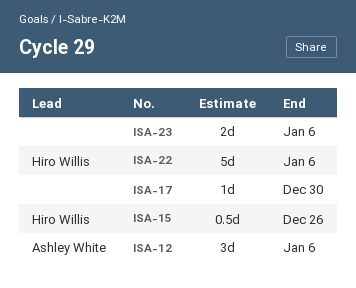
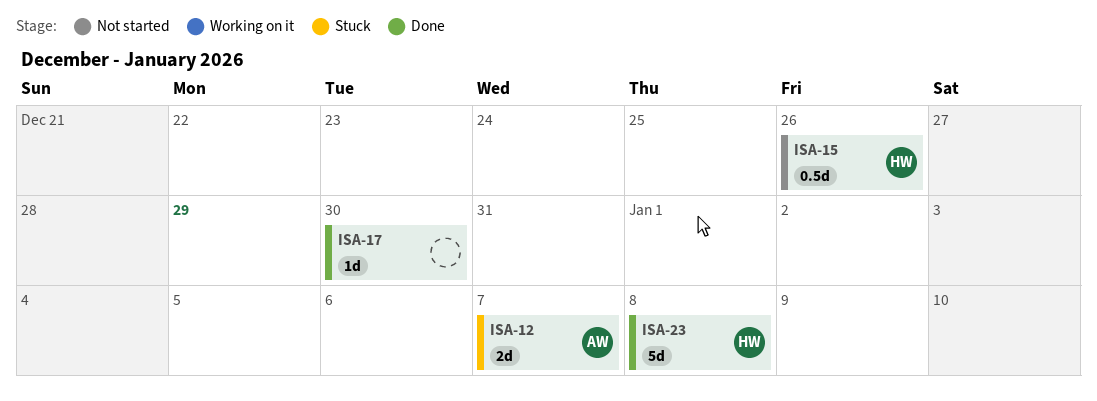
ISA-12, estimate: 3d -> 2d
ISA-12, due: Jan 6 -> Jan 7
ISA-22: present -> none
ISA-23, owner: none -> Hiro Willis
ISA-23, estimate: 2d -> 5d
ISA-23, due: Jan 6 -> Jan 8

